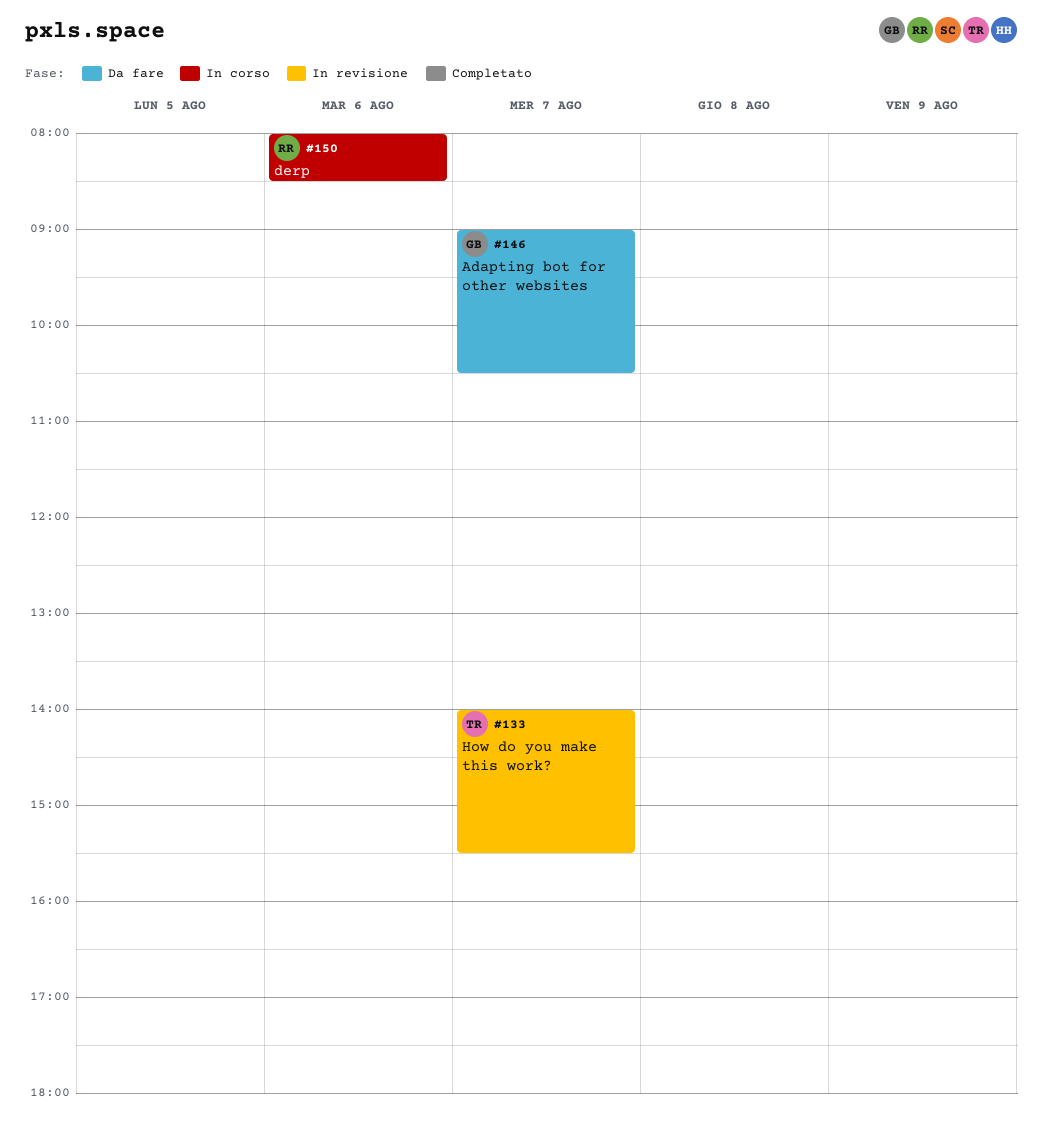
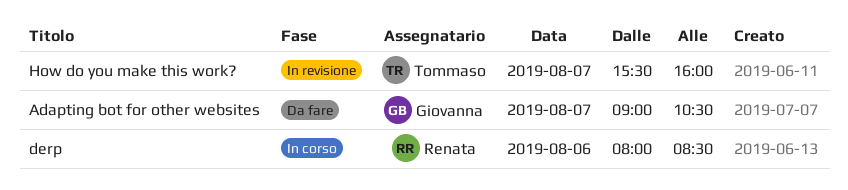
How do you make this work?, begins: 14:00 -> 15:30
How do you make this work?, ends: 15:30 -> 16:00

